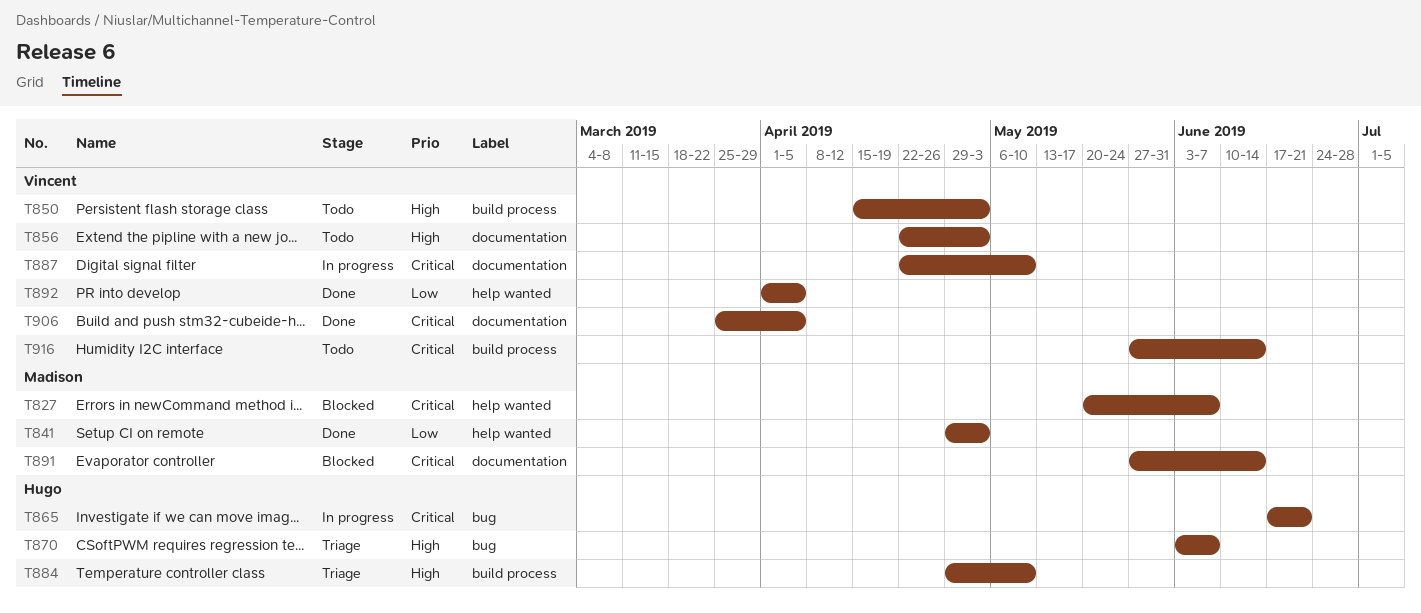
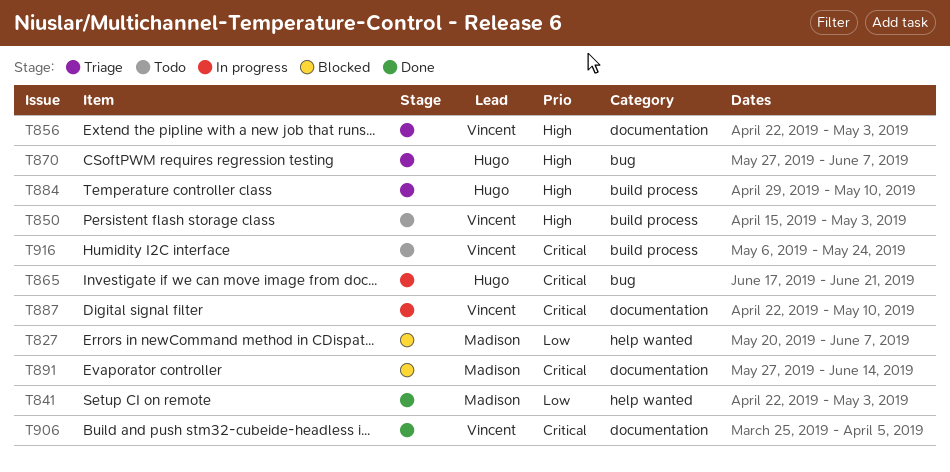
T827, priority: Critical -> Low
T841, start: Apr 29 -> Apr 22
T856, status: Todo -> Triage
T870, start: Jun 3 -> May 27
T892: present -> none
T916, start: May 27 -> May 6
T916, due: Jun 14 -> May 24

